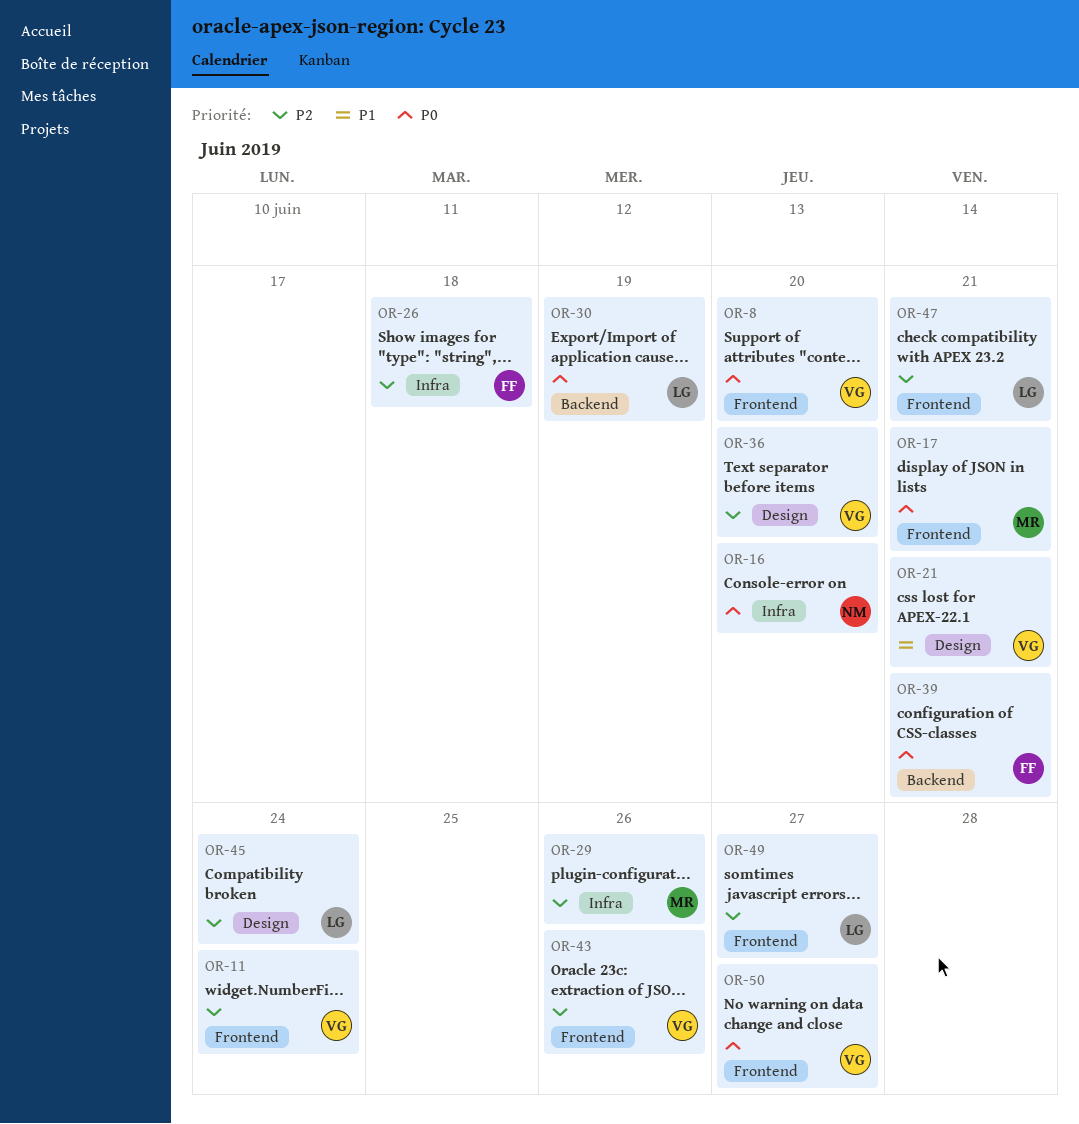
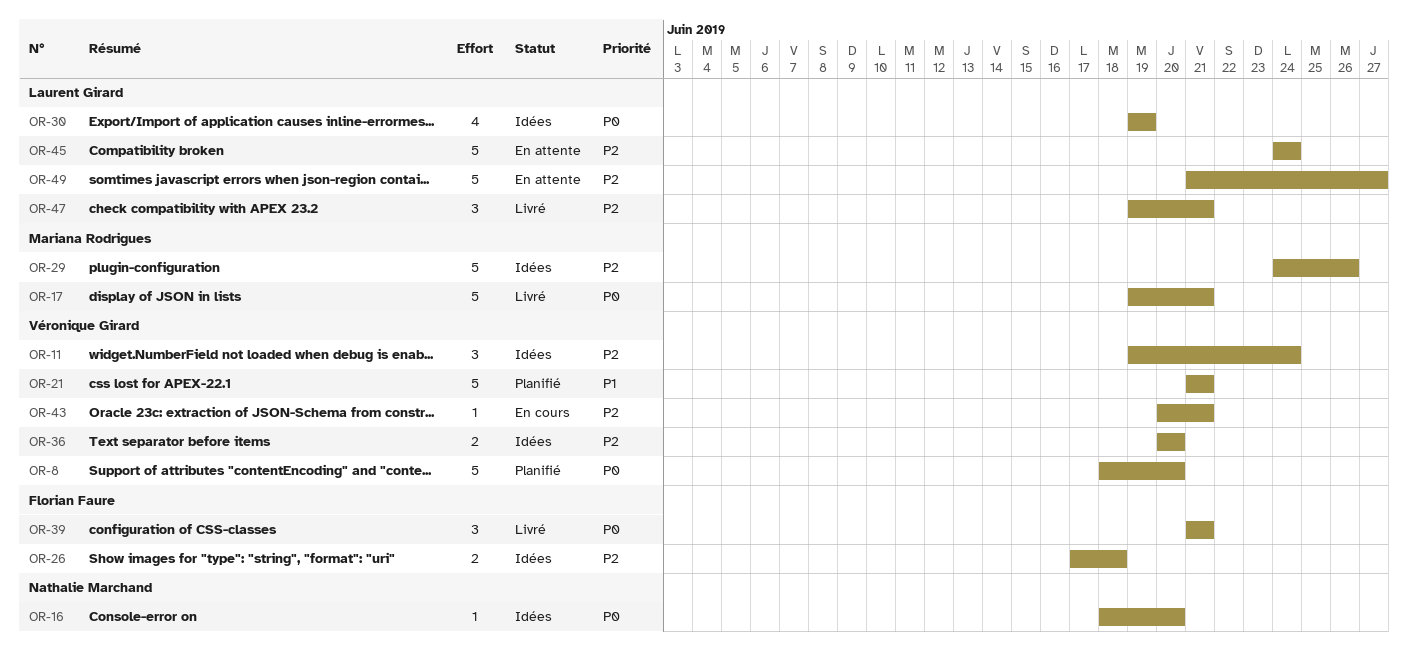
OR-43, due: Jun 26 -> Jun 21
OR-50: present -> none

